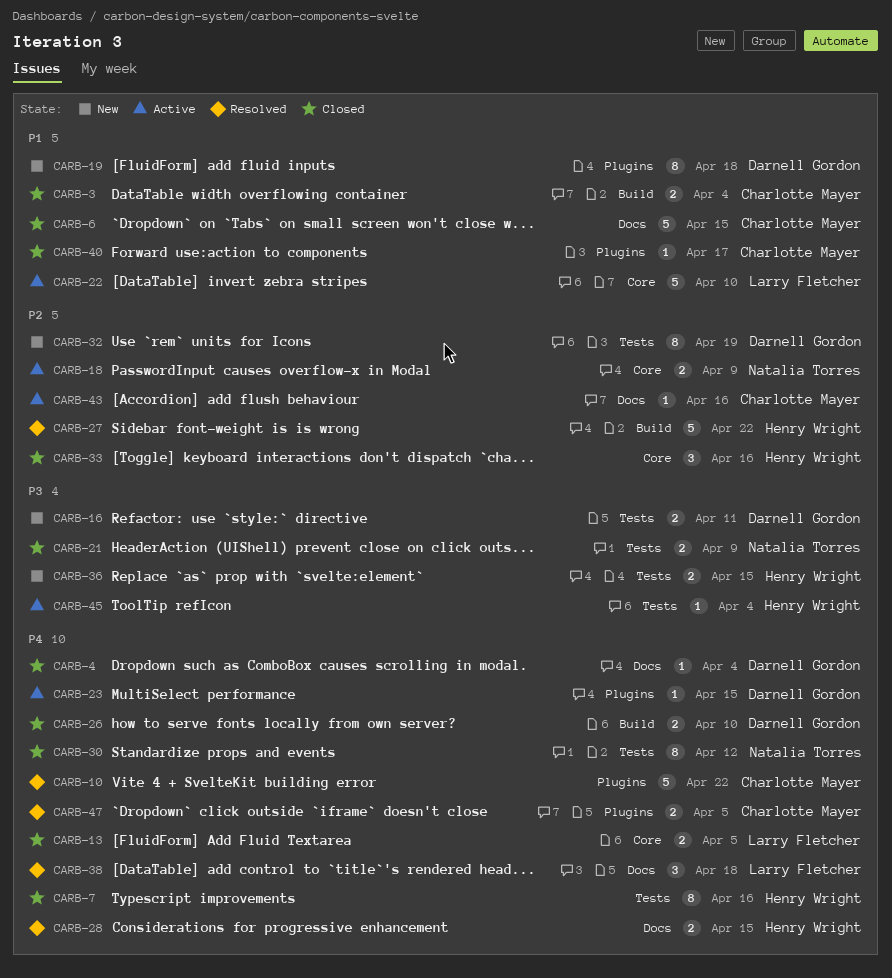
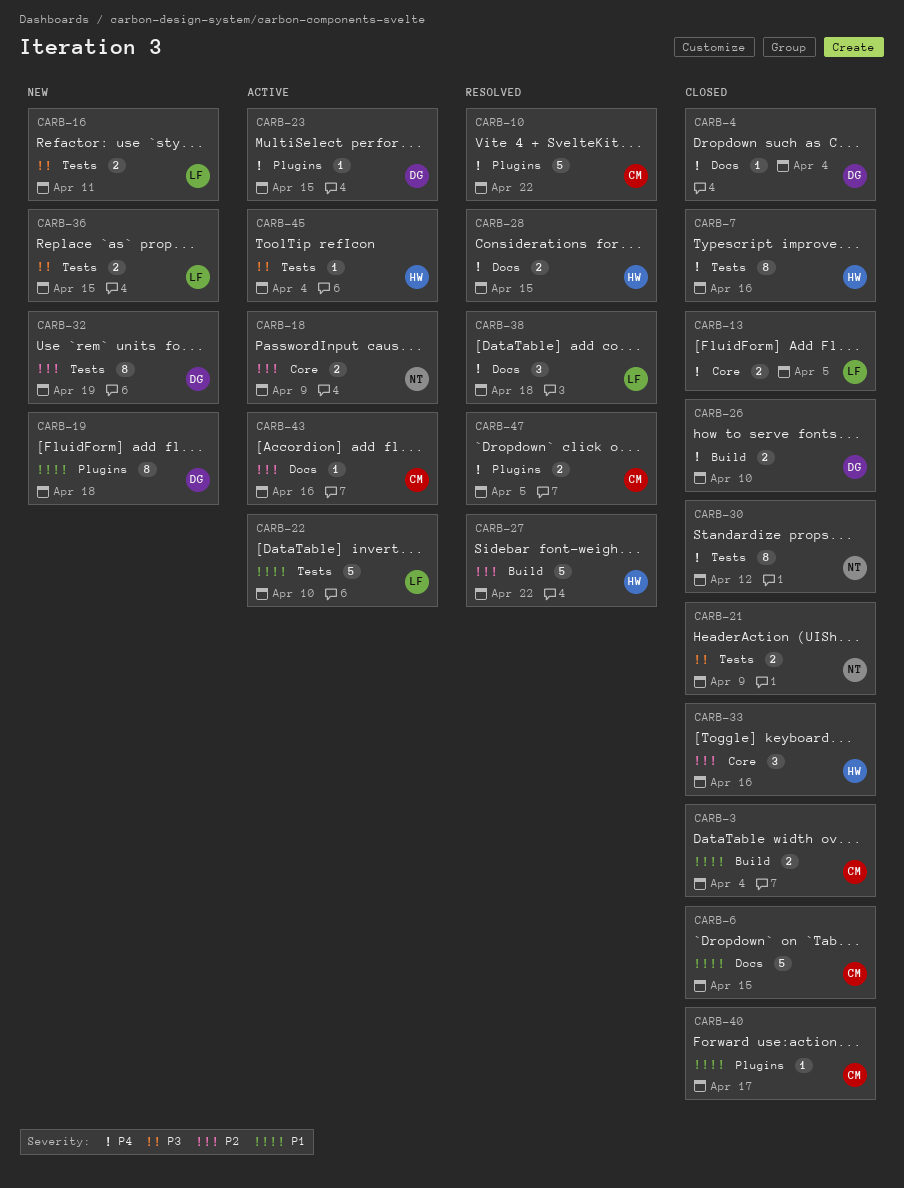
CARB-16, owner: Darnell Gordon -> Larry Fletcher
CARB-22, label: Core -> Tests
CARB-36, owner: Henry Wright -> Larry Fletcher

